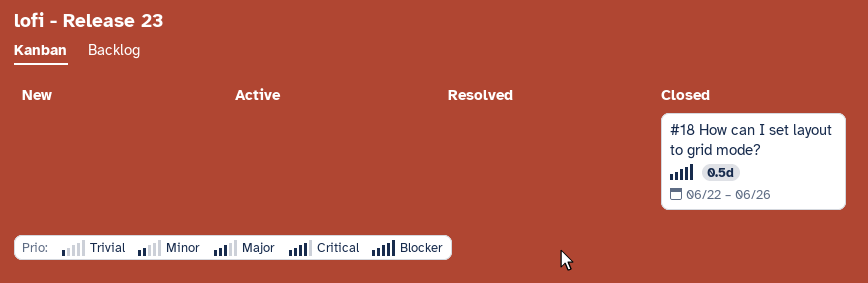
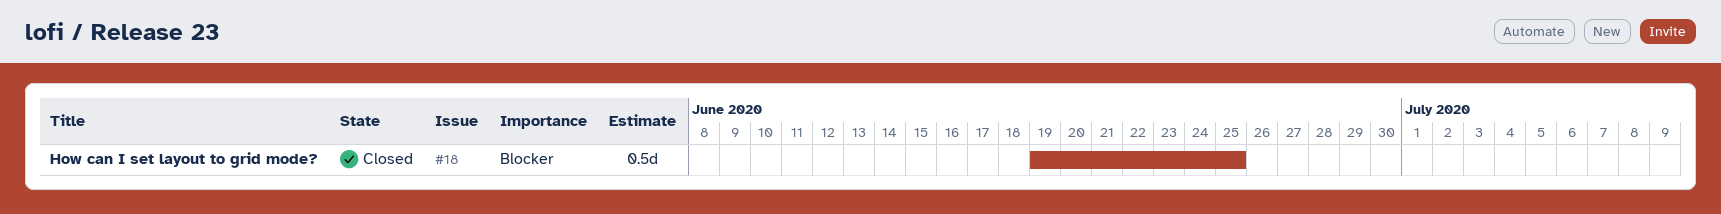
#18, start: Jun 22 -> Jun 19
#18, due: Jun 26 -> Jun 25

